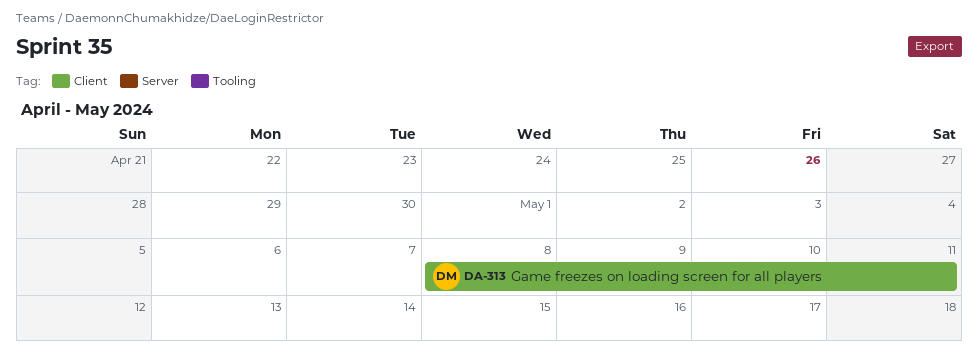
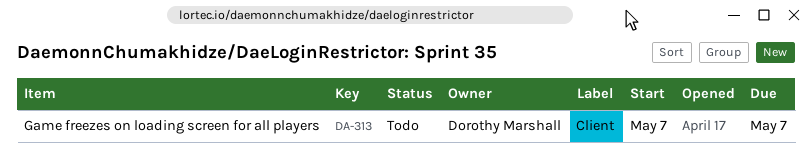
DA-313, start: May 8 -> May 7
DA-313, due: May 11 -> May 7

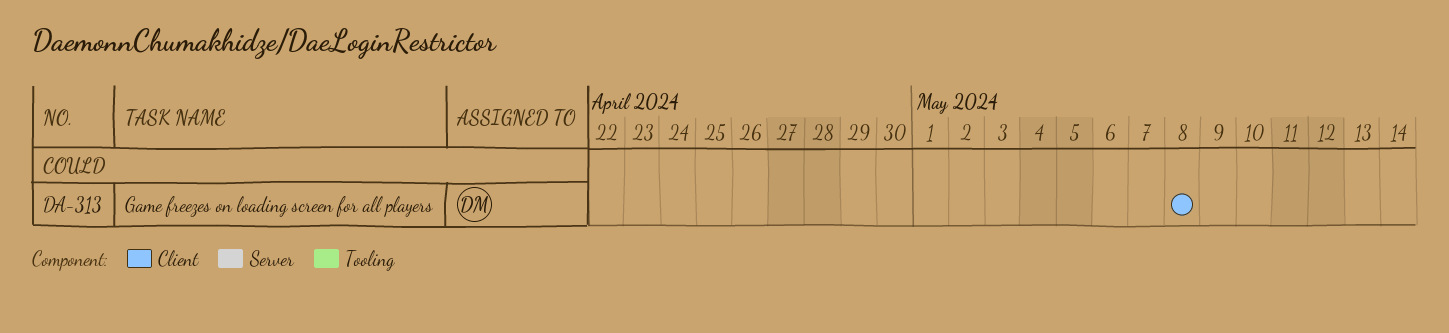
DA-313, start: May 7 -> May 8
DA-313, due: May 7 -> May 8

